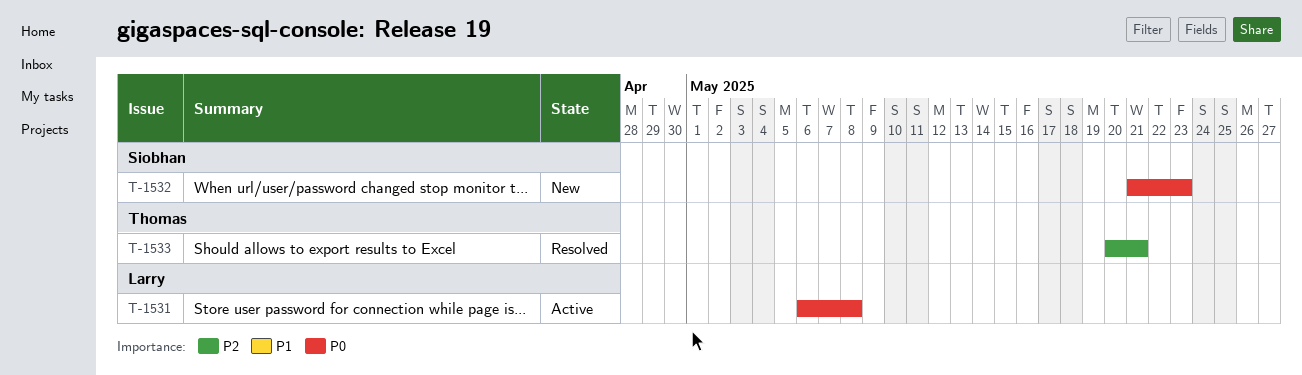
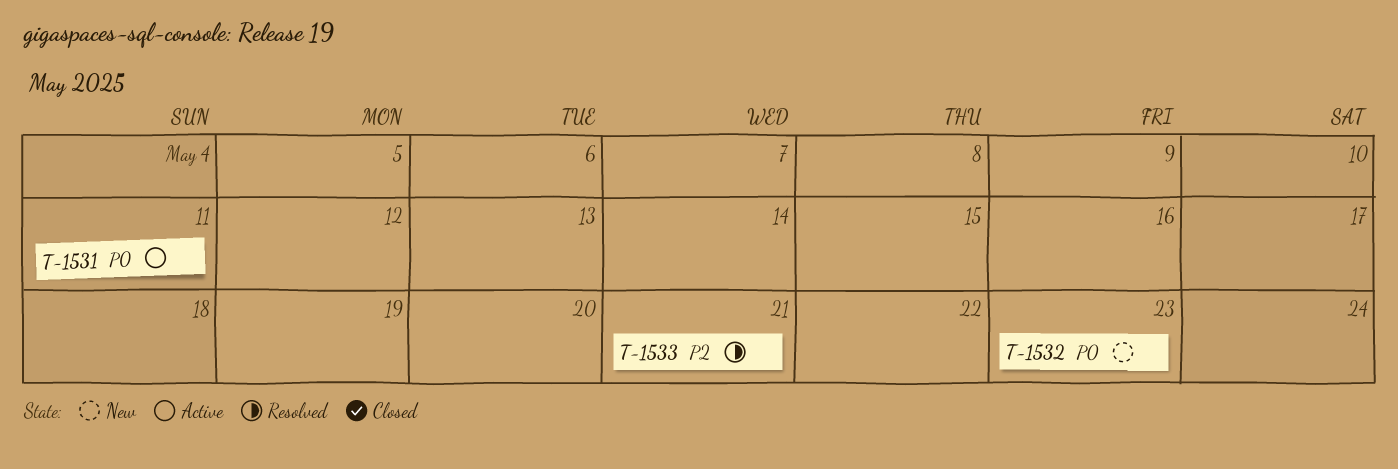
T-1531, due: May 8 -> May 11

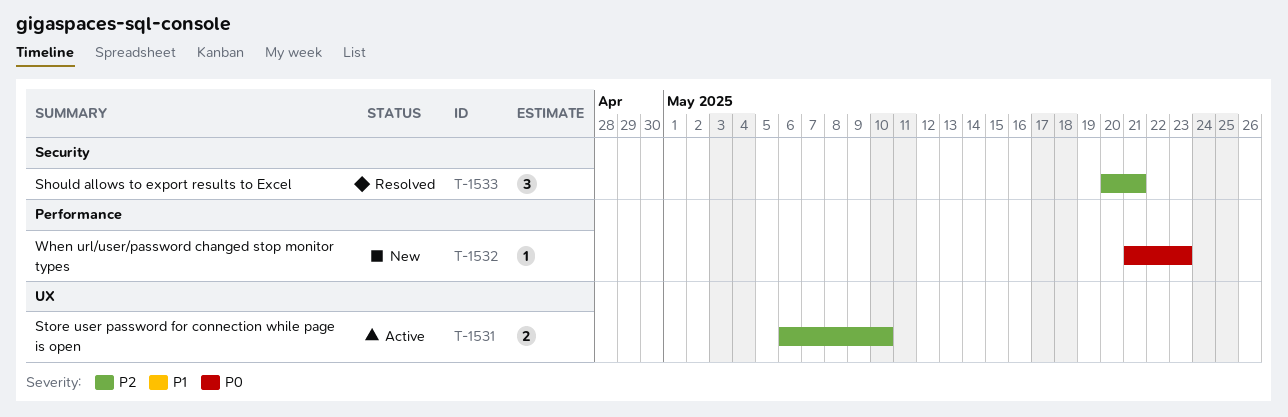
T-1531, priority: P0 -> P2
T-1531, due: May 11 -> May 10

